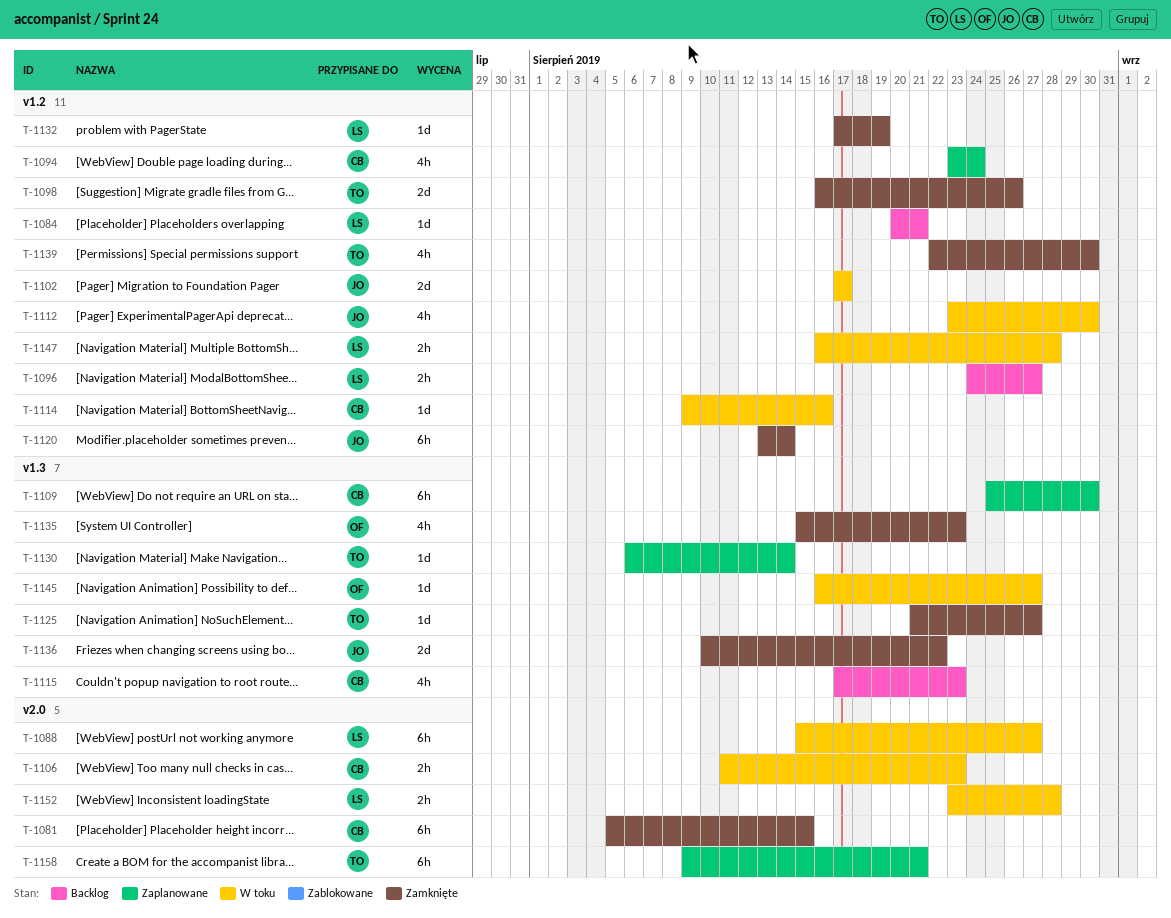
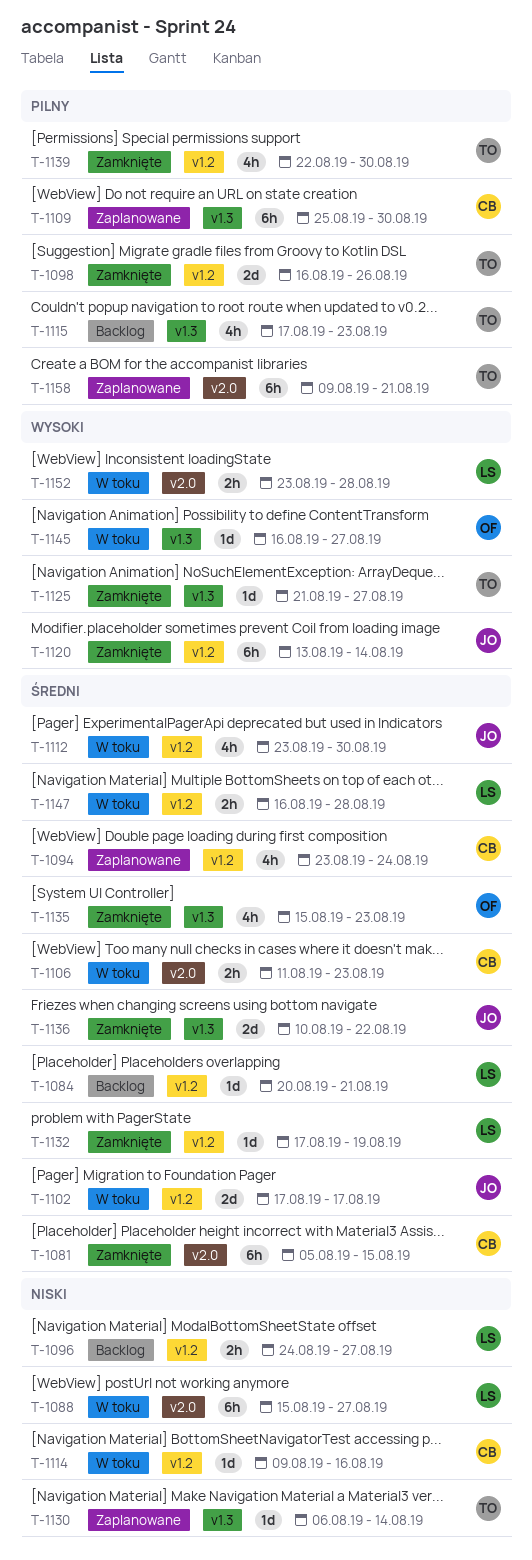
T-1115, owner: CB -> TO

